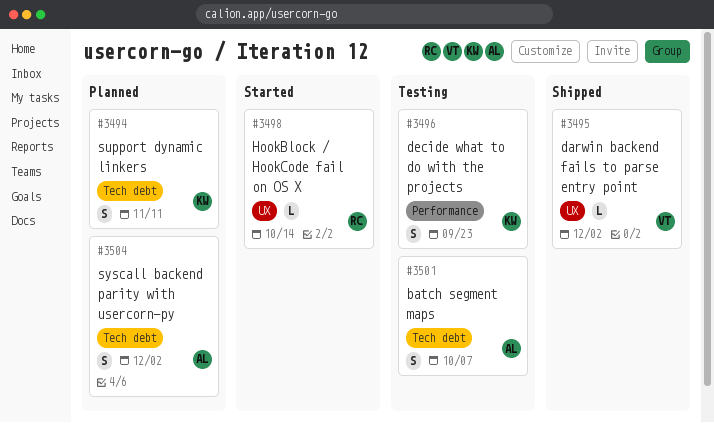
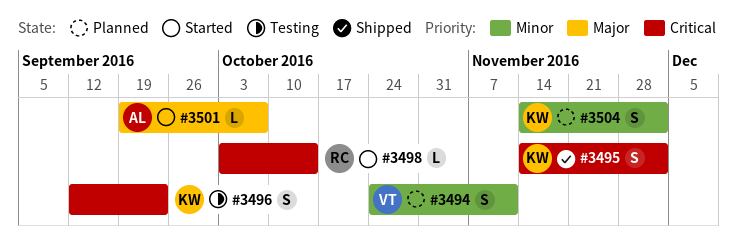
#3494, owner: KW -> VT
#3495, owner: VT -> KW
#3495, estimate: L -> S
#3501, status: Testing -> Started
#3501, estimate: S -> L
#3504, owner: AL -> KW

